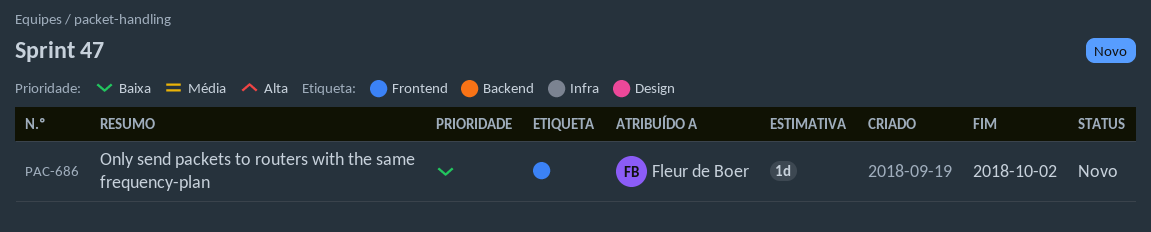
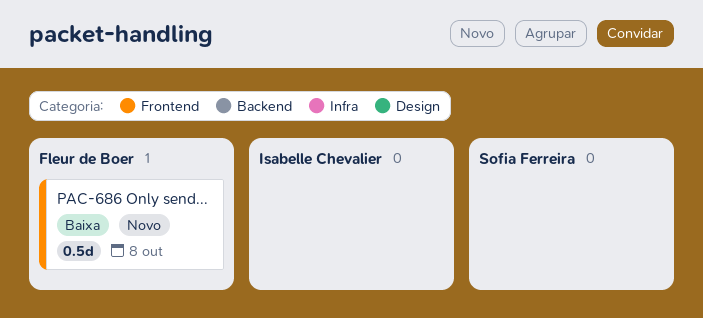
PAC-686, estimate: 1d -> 0.5d
PAC-686, due: Oct 2 -> Oct 8

